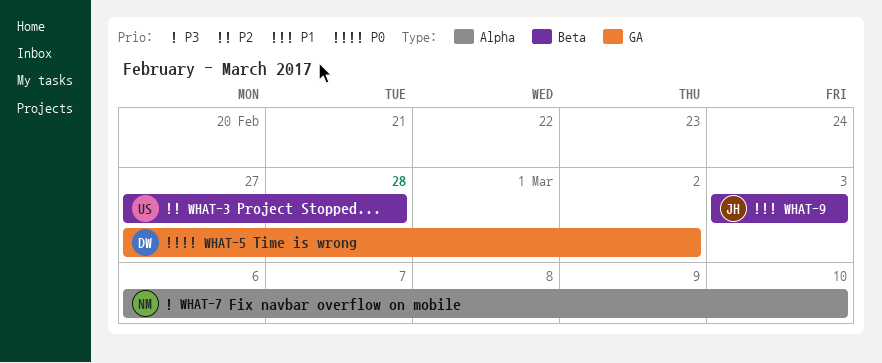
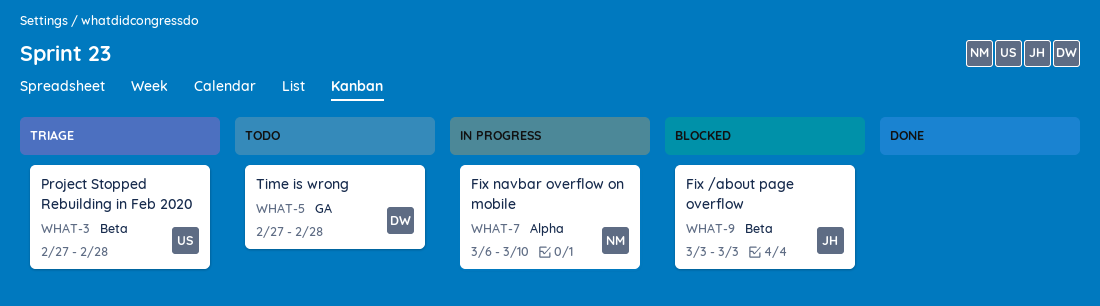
WHAT-5, due: Mar 2 -> Feb 28

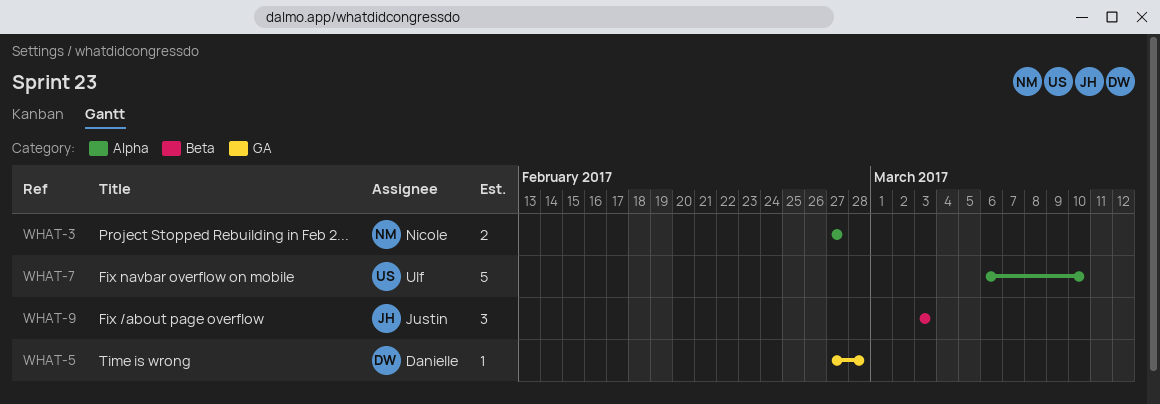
WHAT-3, owner: Ulf -> Nicole
WHAT-3, label: Beta -> Alpha
WHAT-3, due: Feb 28 -> Feb 27
WHAT-7, owner: Nicole -> Ulf

